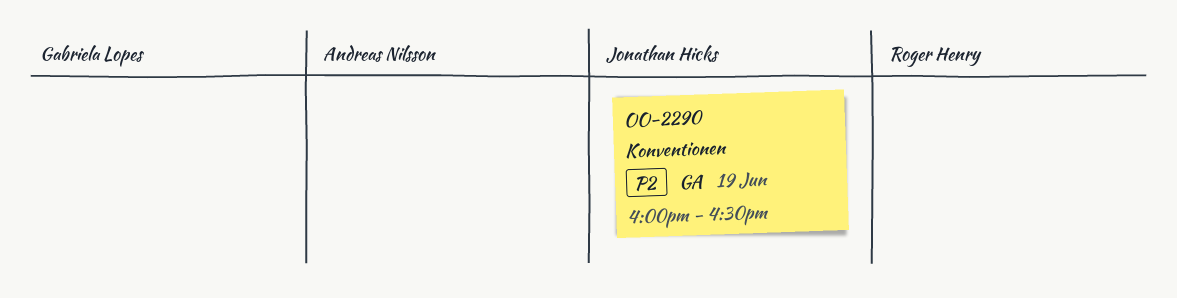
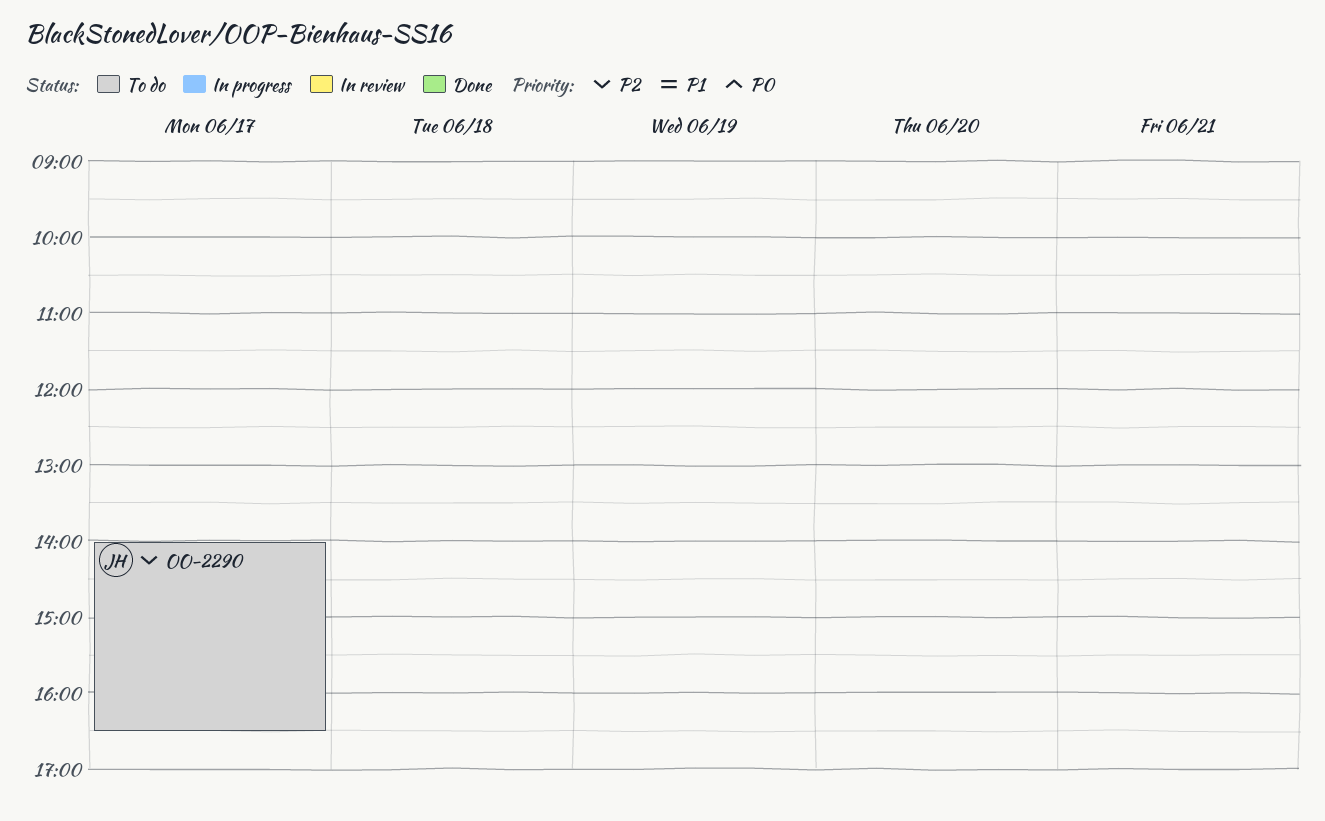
OO-2290, day: Jun 19 -> Jun 17
OO-2290, begins: 16:00 -> 14:00

